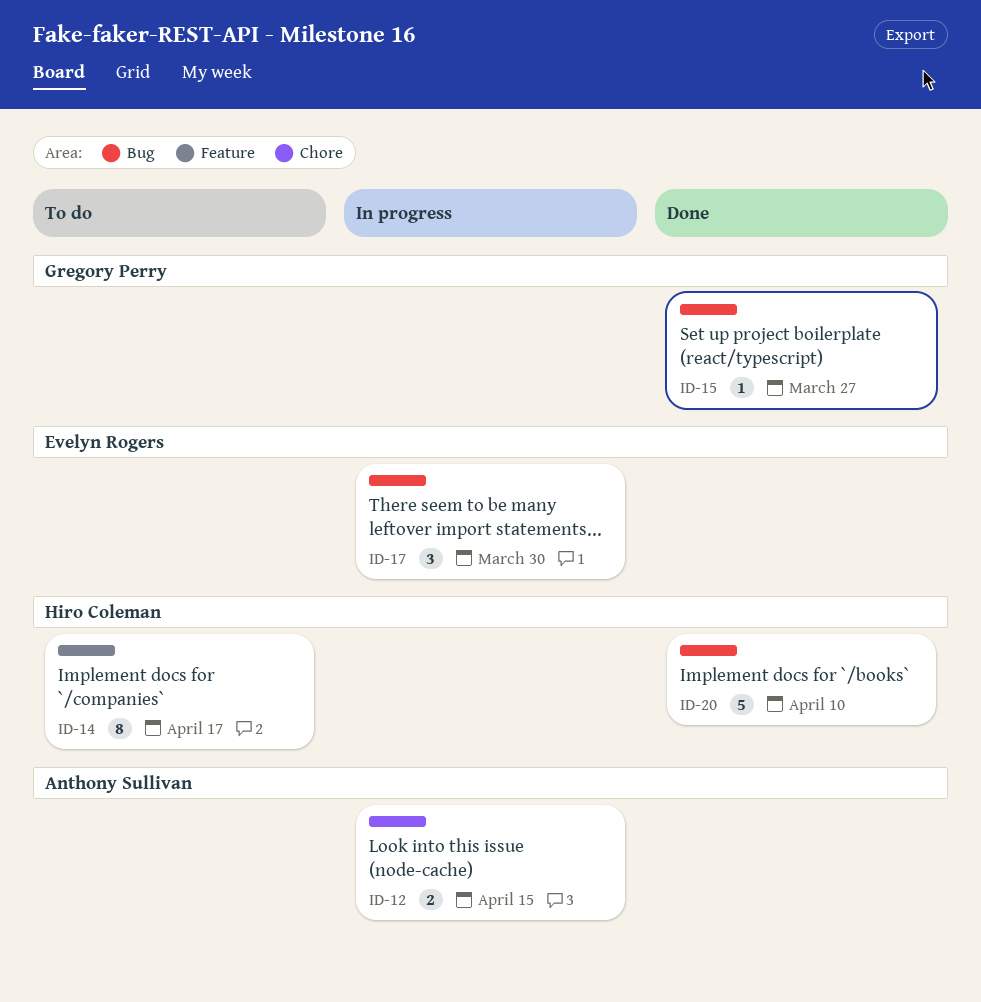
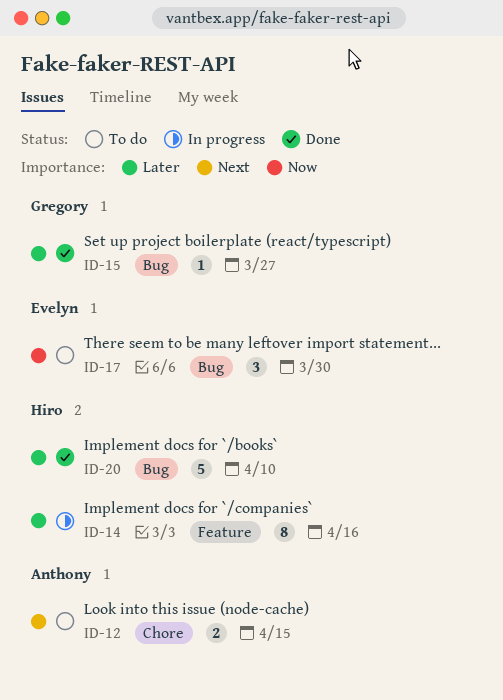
ID-12, status: In progress -> To do
ID-14, status: To do -> In progress
ID-14, due: Apr 17 -> Apr 16
ID-17, status: In progress -> To do

